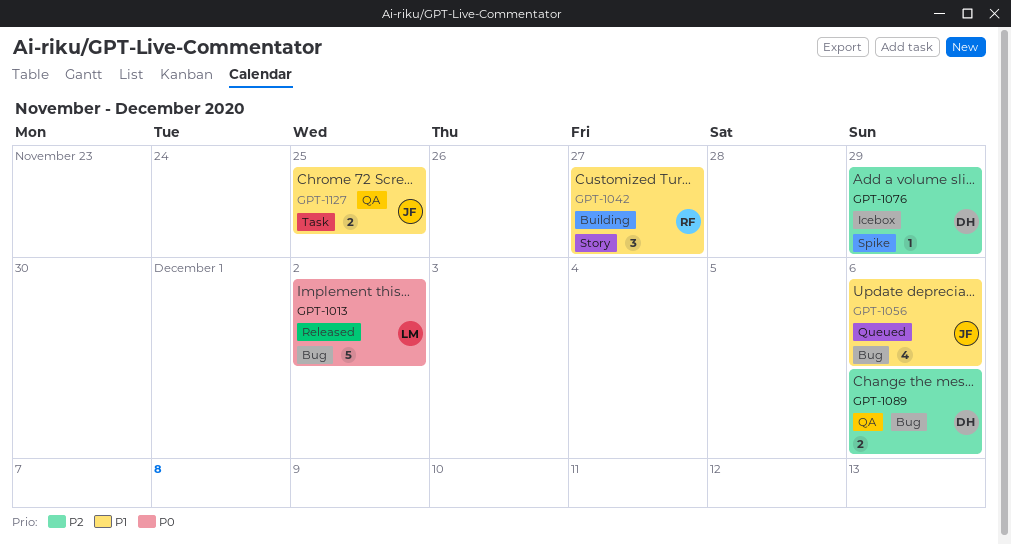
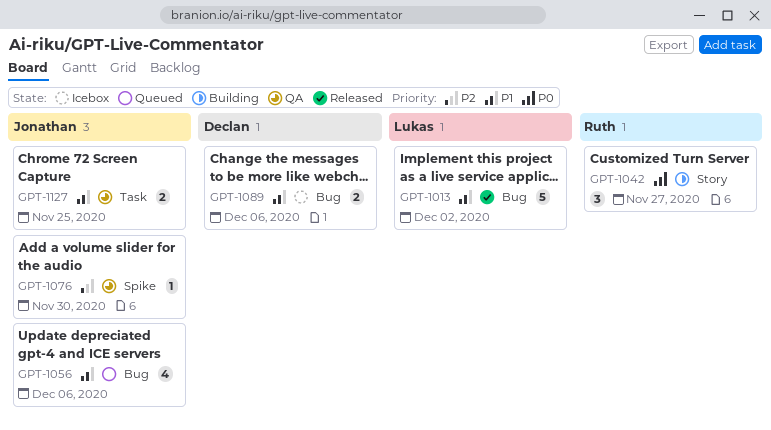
GPT-1013, priority: P0 -> P1
GPT-1042, priority: P1 -> P0
GPT-1076, status: Icebox -> QA
GPT-1076, owner: Declan -> Jonathan
GPT-1076, due: Nov 29 -> Nov 30
GPT-1089, status: QA -> Icebox
GPT-1089, priority: P2 -> P1

